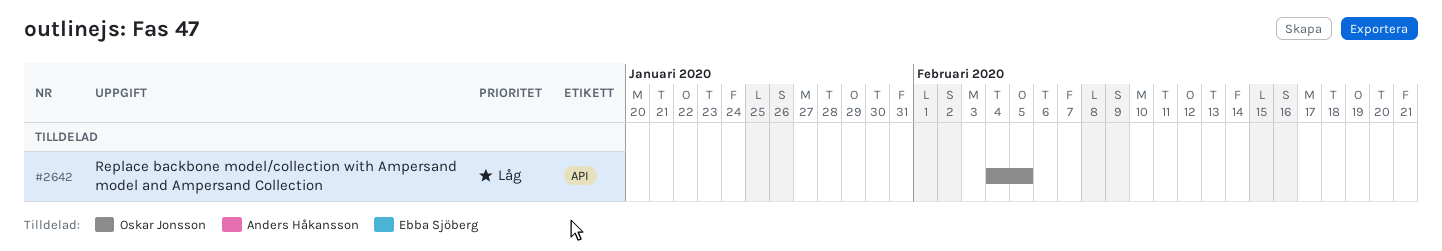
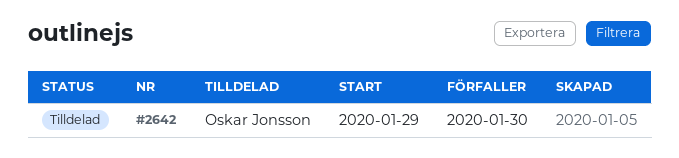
#2642, start: Feb 4 -> Jan 29
#2642, due: Feb 5 -> Jan 30

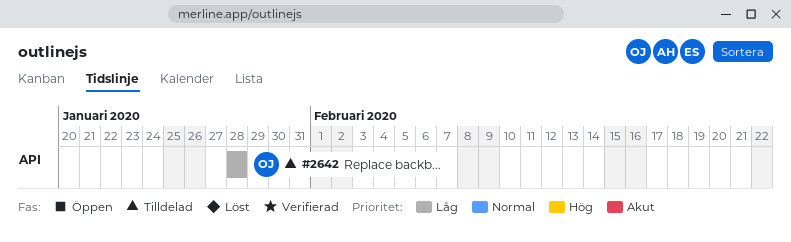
#2642, start: Jan 29 -> Jan 28
#2642, due: Jan 30 -> Jan 28

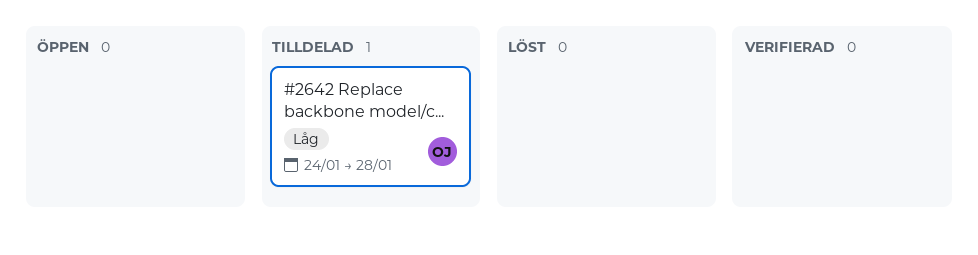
#2642, start: Jan 28 -> Jan 24

